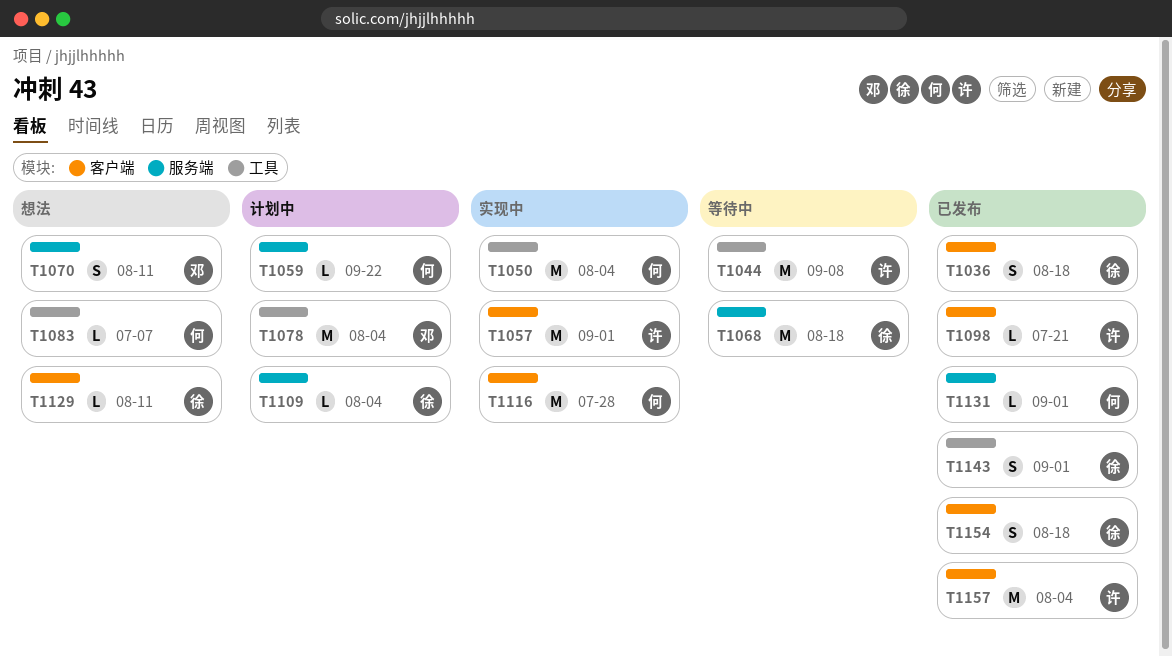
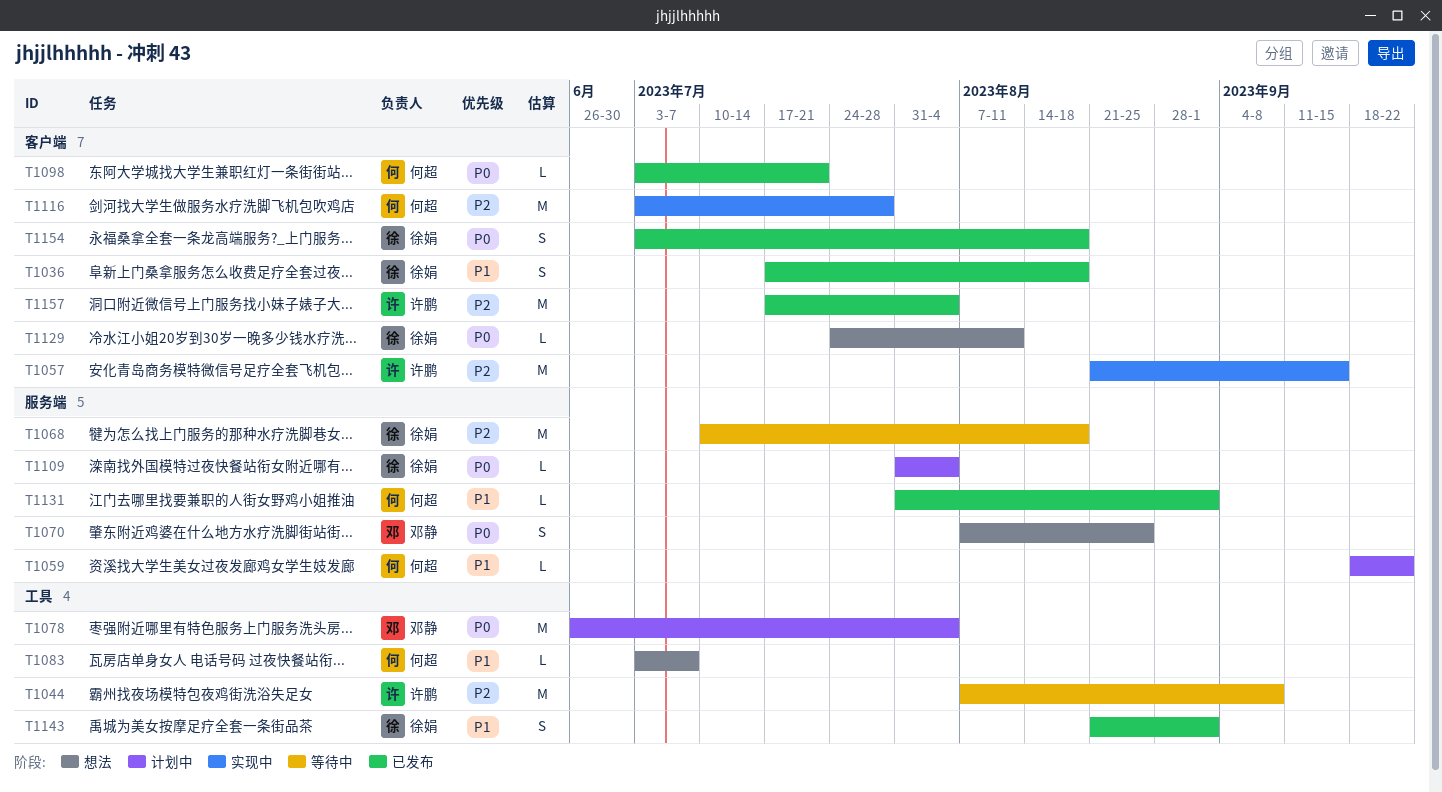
T1050: present -> none
T1057, due: Sep 1 -> Sep 15
T1070, due: Aug 11 -> Aug 25
T1098, owner: 许鹏 -> 何超

